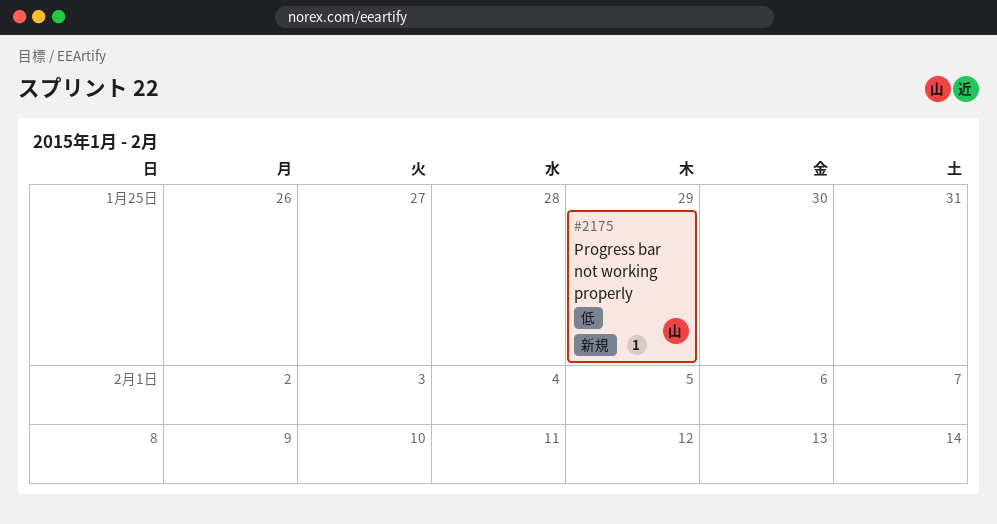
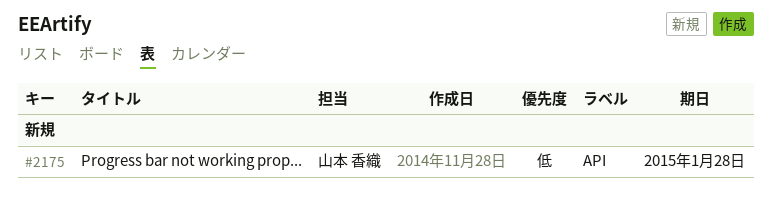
#2175, due: Jan 29 -> Jan 28

